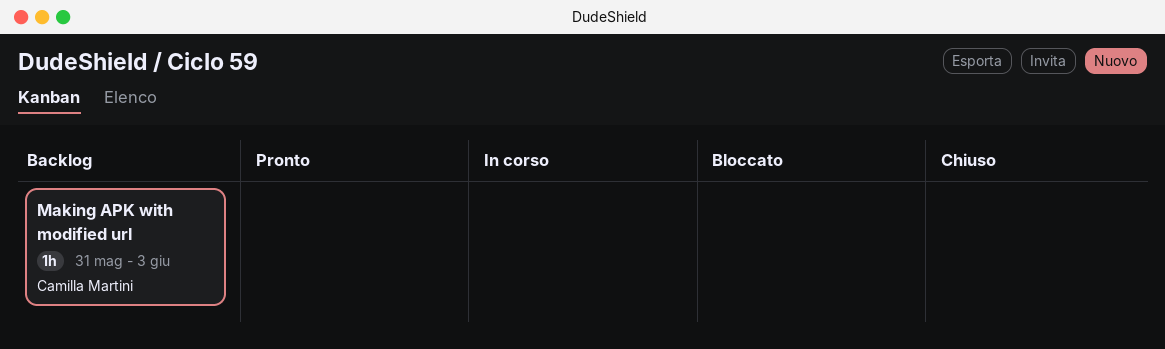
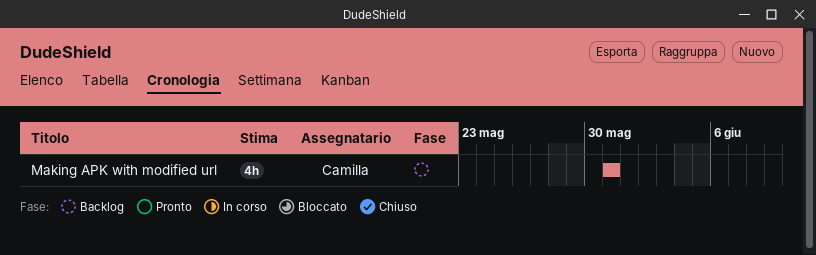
Making APK with modified url, estimate: 1h -> 4h
Making APK with modified url, due: Jun 3 -> May 31

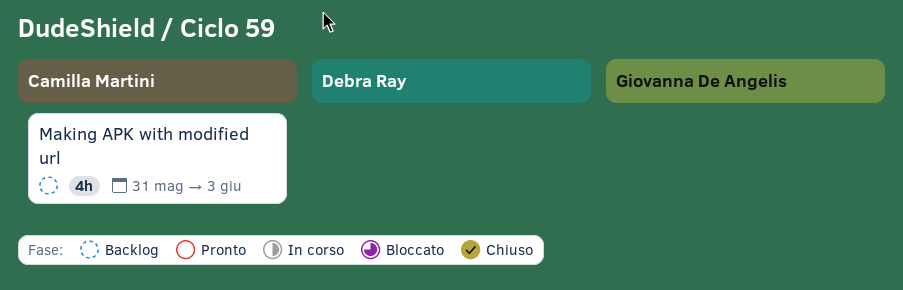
Making APK with modified url, due: May 31 -> Jun 3

